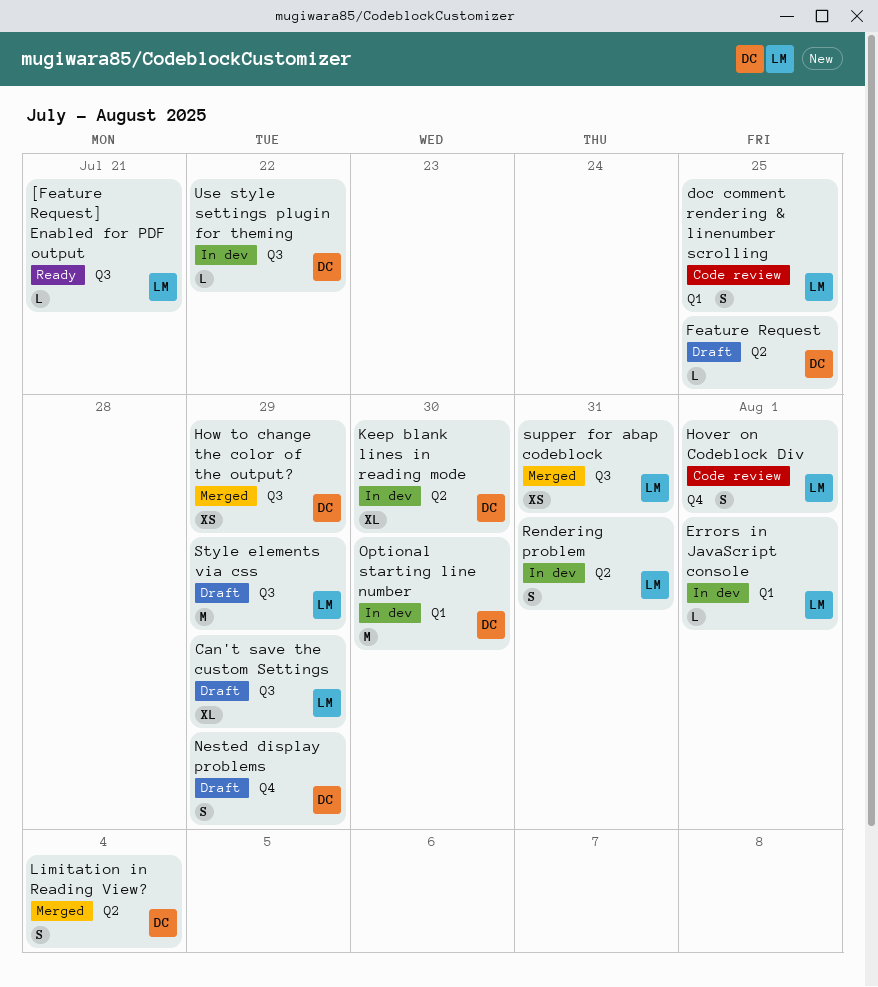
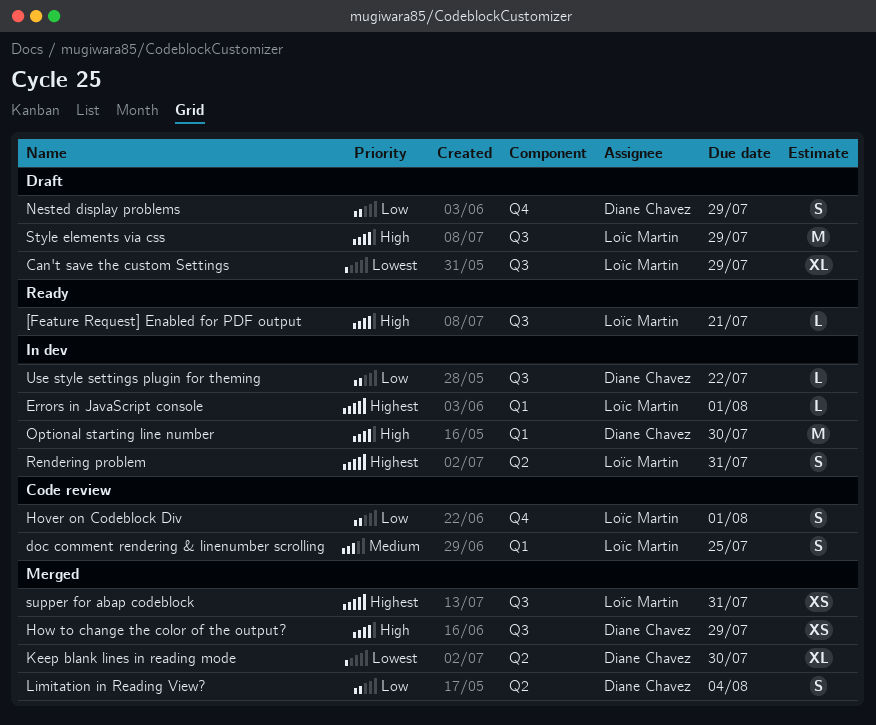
Feature Request: present -> none
Keep blank lines in reading mode, status: In dev -> Merged

